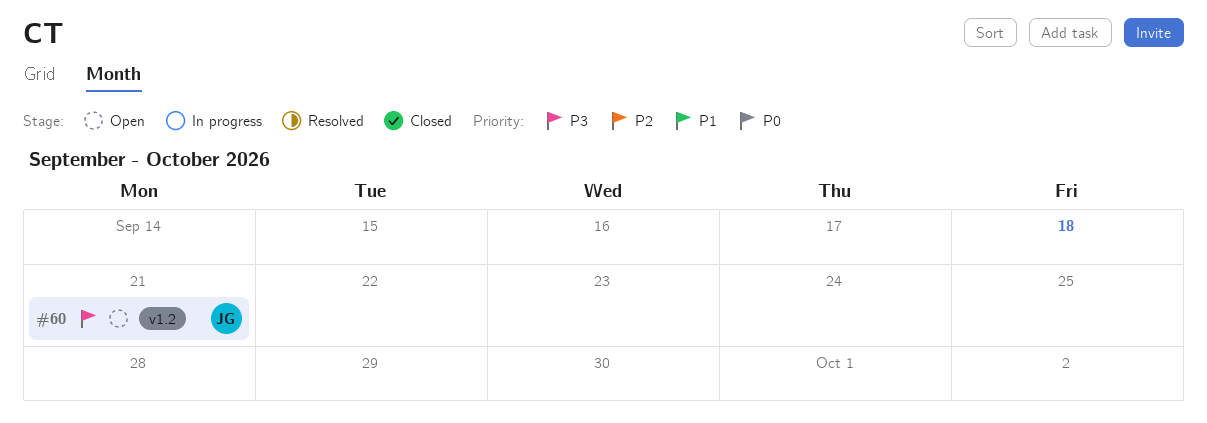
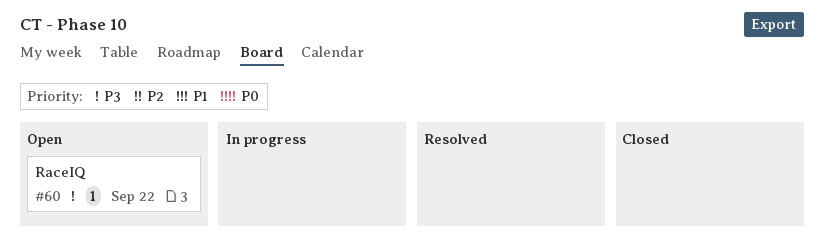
#60, due: Sep 21 -> Sep 22

